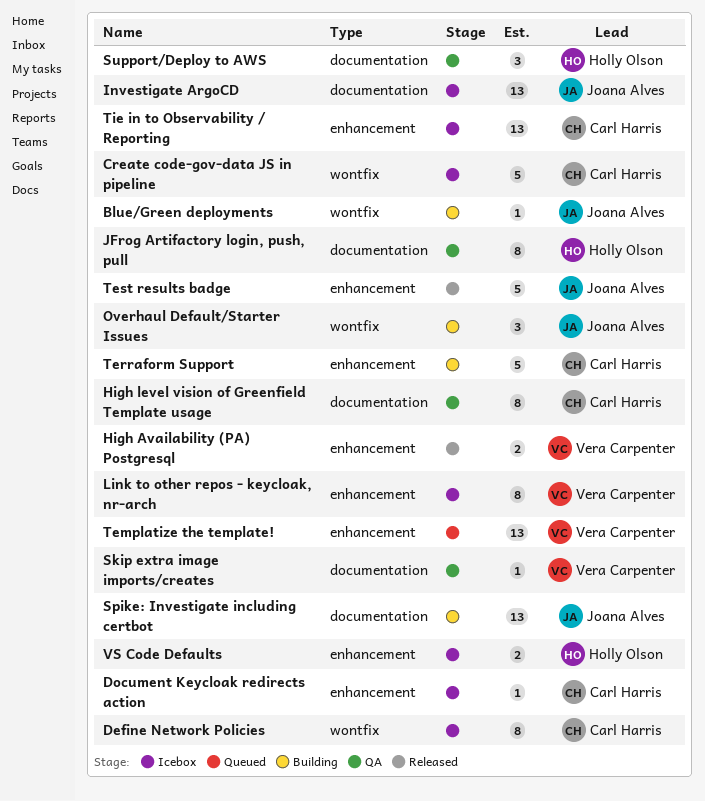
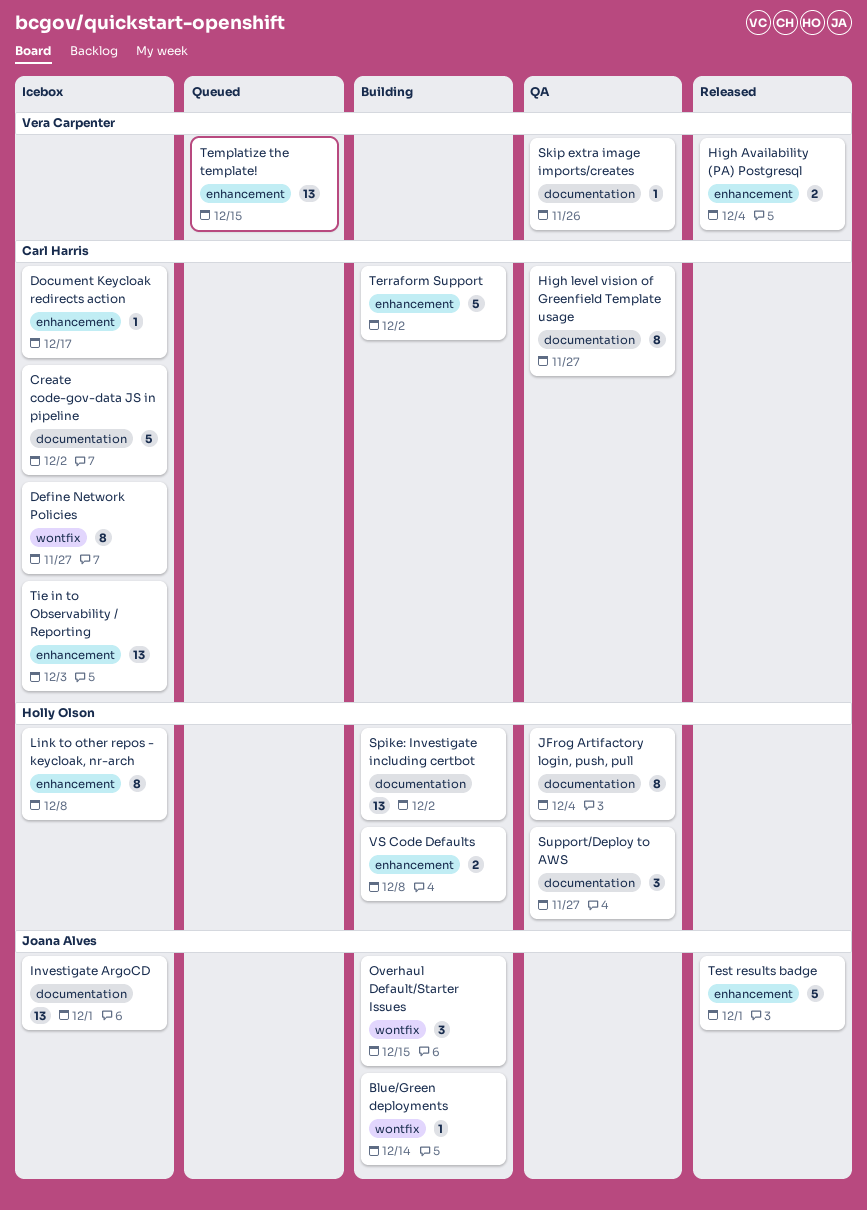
Create code-gov-data JS in pipeline, label: wontfix -> documentation
Link to other repos - keycloak, nr-arch, owner: Vera Carpenter -> Holly Olson
Spike: Investigate including certbot, owner: Joana Alves -> Holly Olson
VS Code Defaults, status: Icebox -> Building

